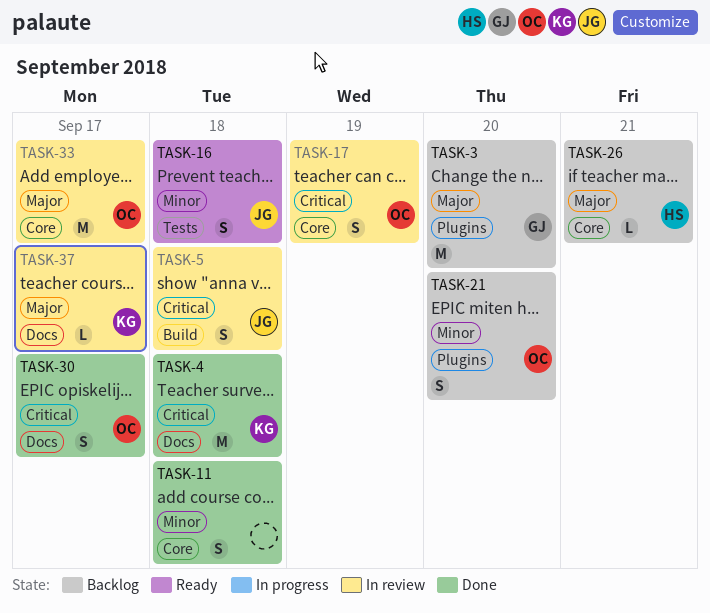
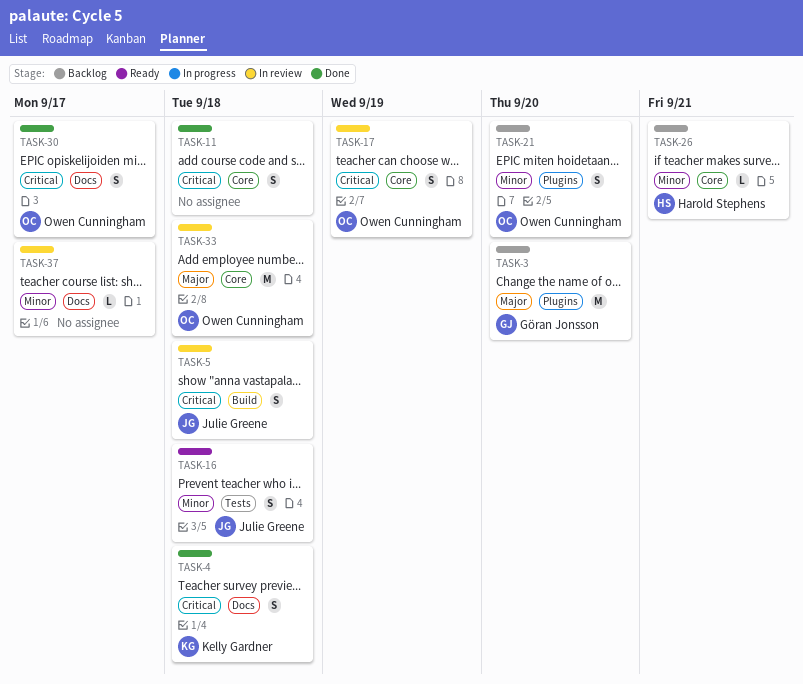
TASK-4, estimate: M -> S
TASK-11, priority: Minor -> Critical
TASK-26, priority: Major -> Minor
TASK-33, due: Sep 17 -> Sep 18
TASK-37, owner: Kelly Gardner -> none
TASK-37, priority: Major -> Minor

